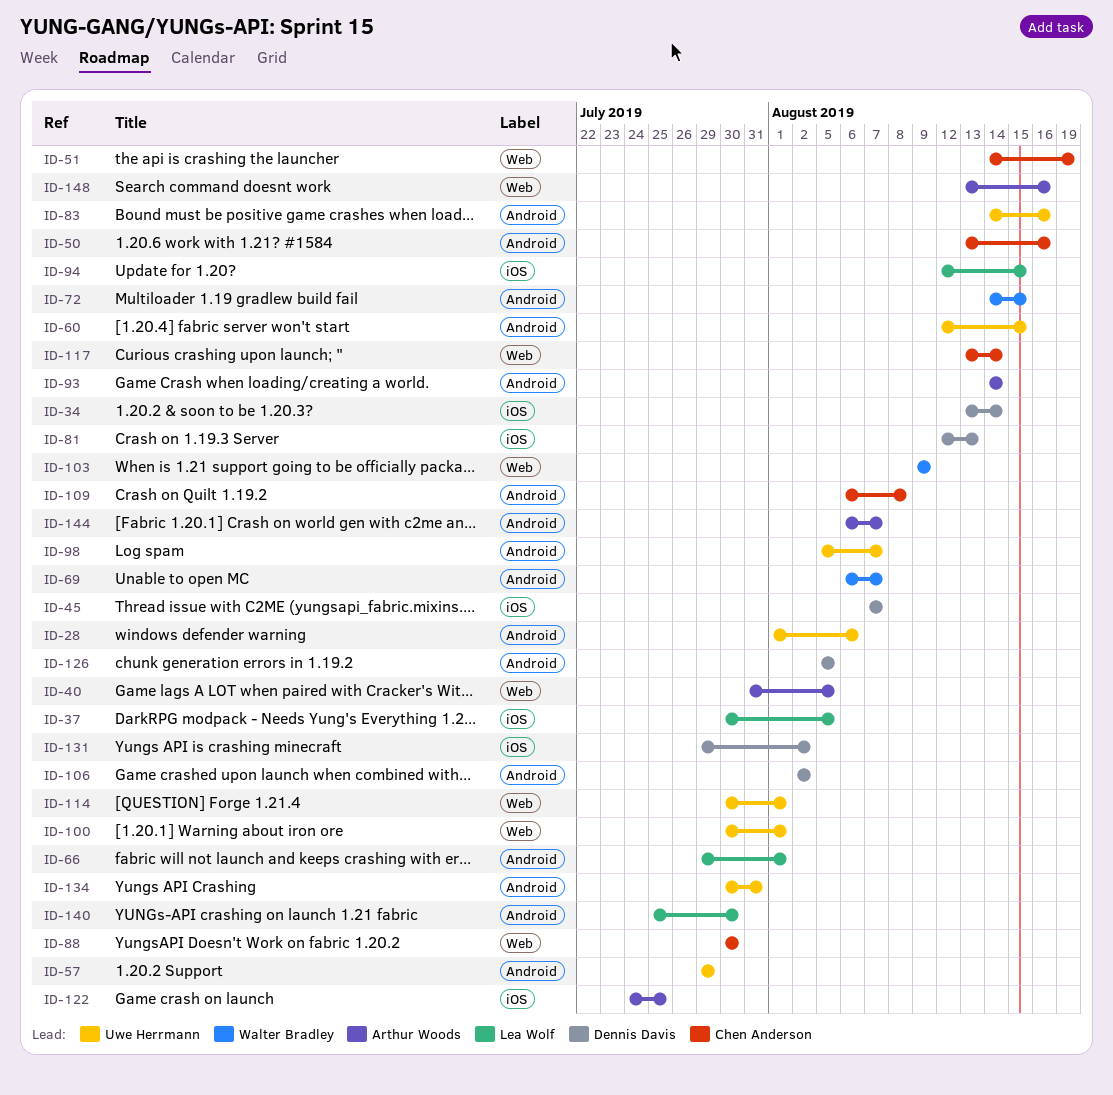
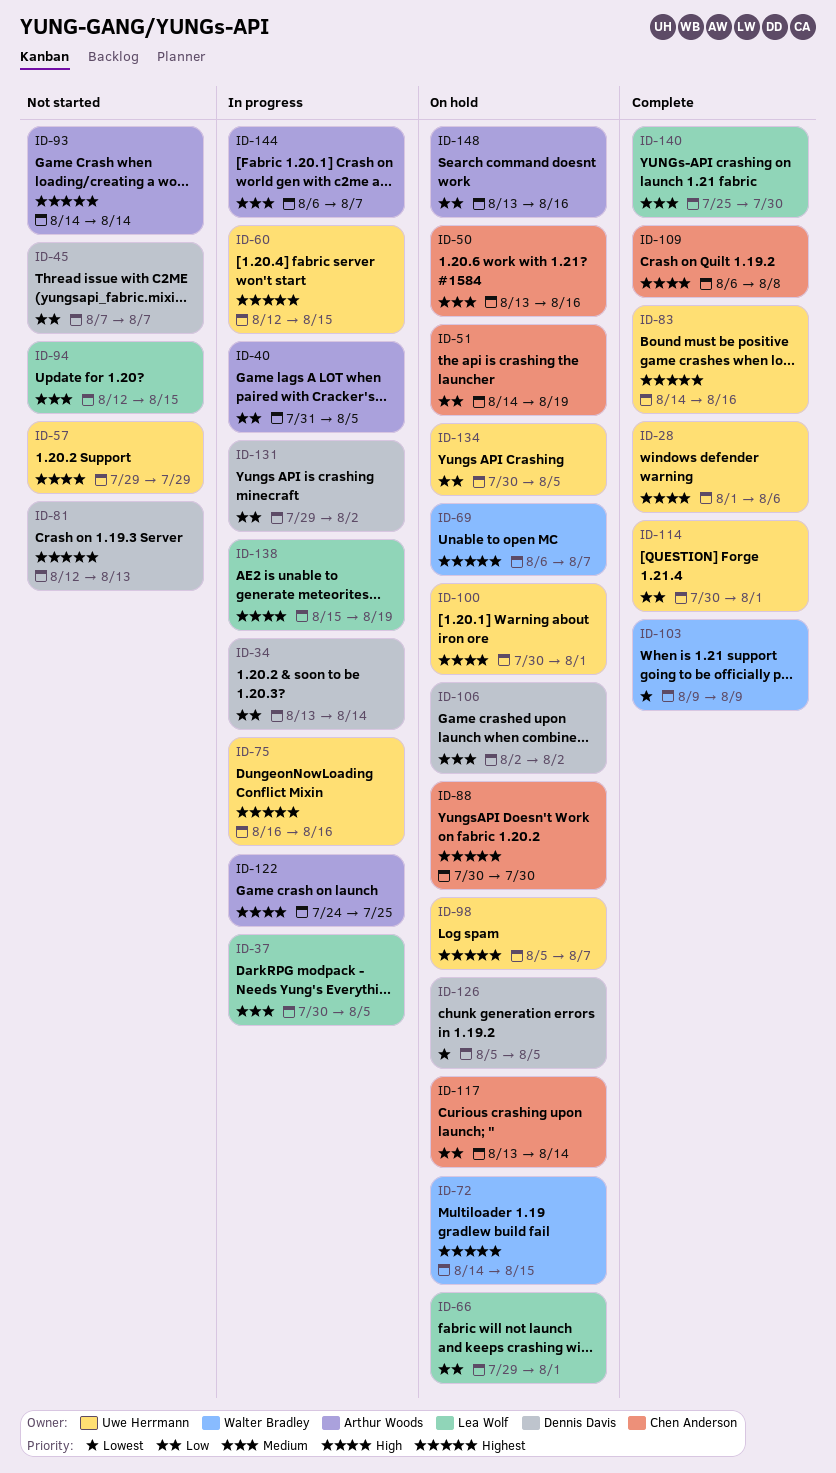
ID-75: none -> present
ID-134, due: Jul 31 -> Aug 5
ID-138: none -> present

